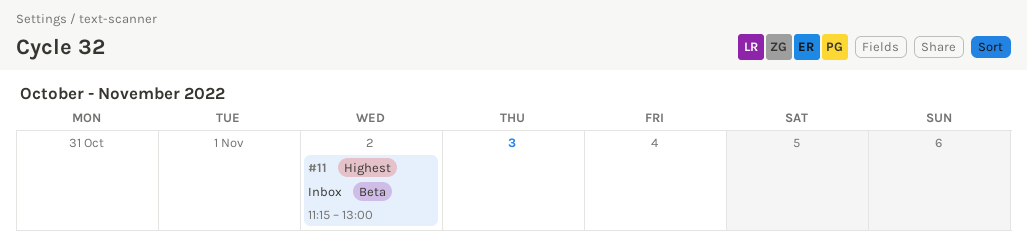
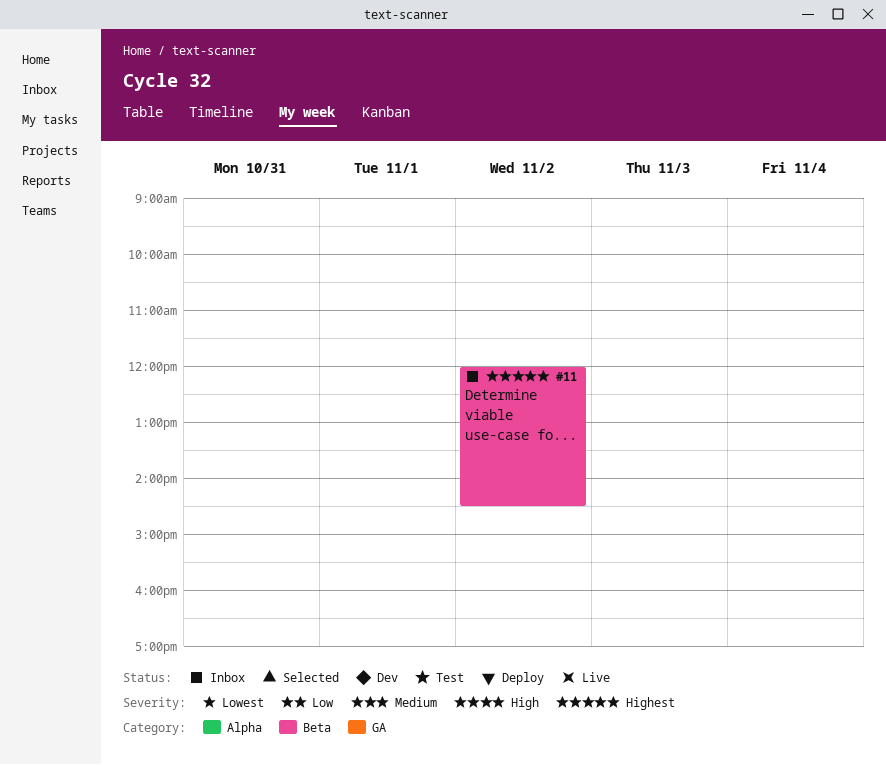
#11, begins: 11:15 -> 12:00
#11, ends: 13:00 -> 14:30

